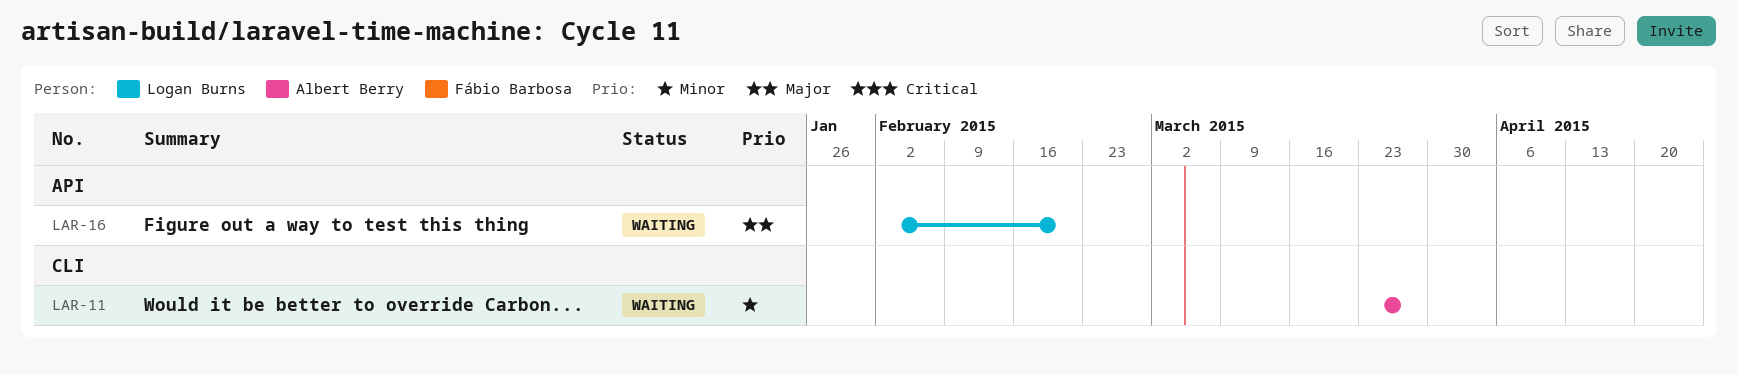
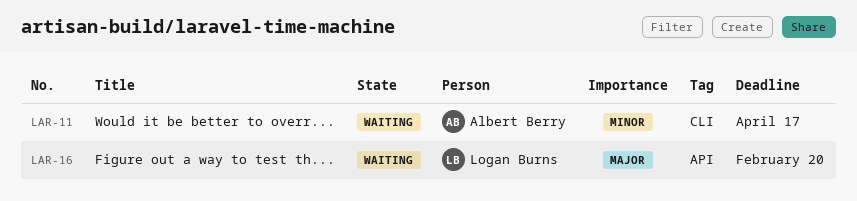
LAR-11, due: Mar 27 -> Apr 17

